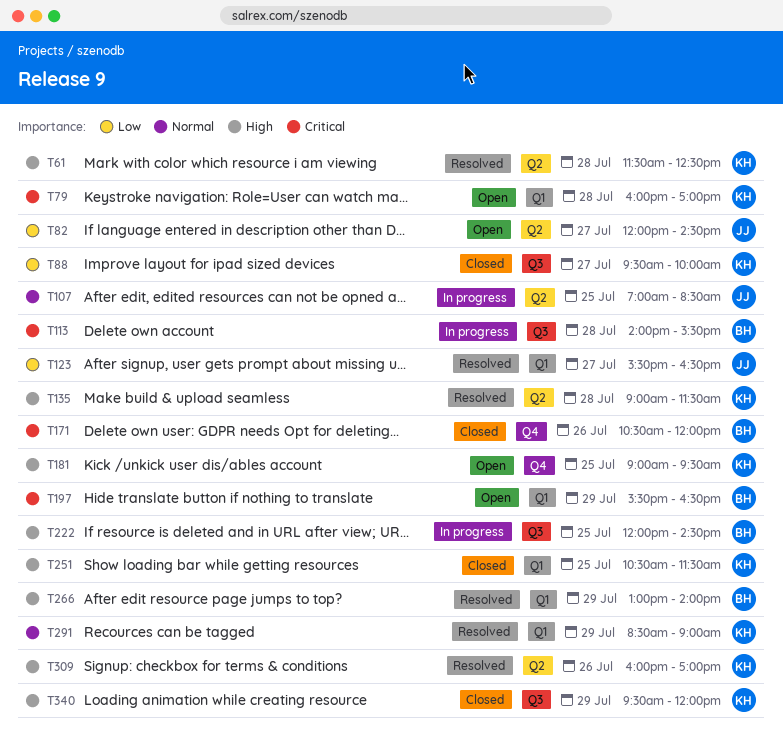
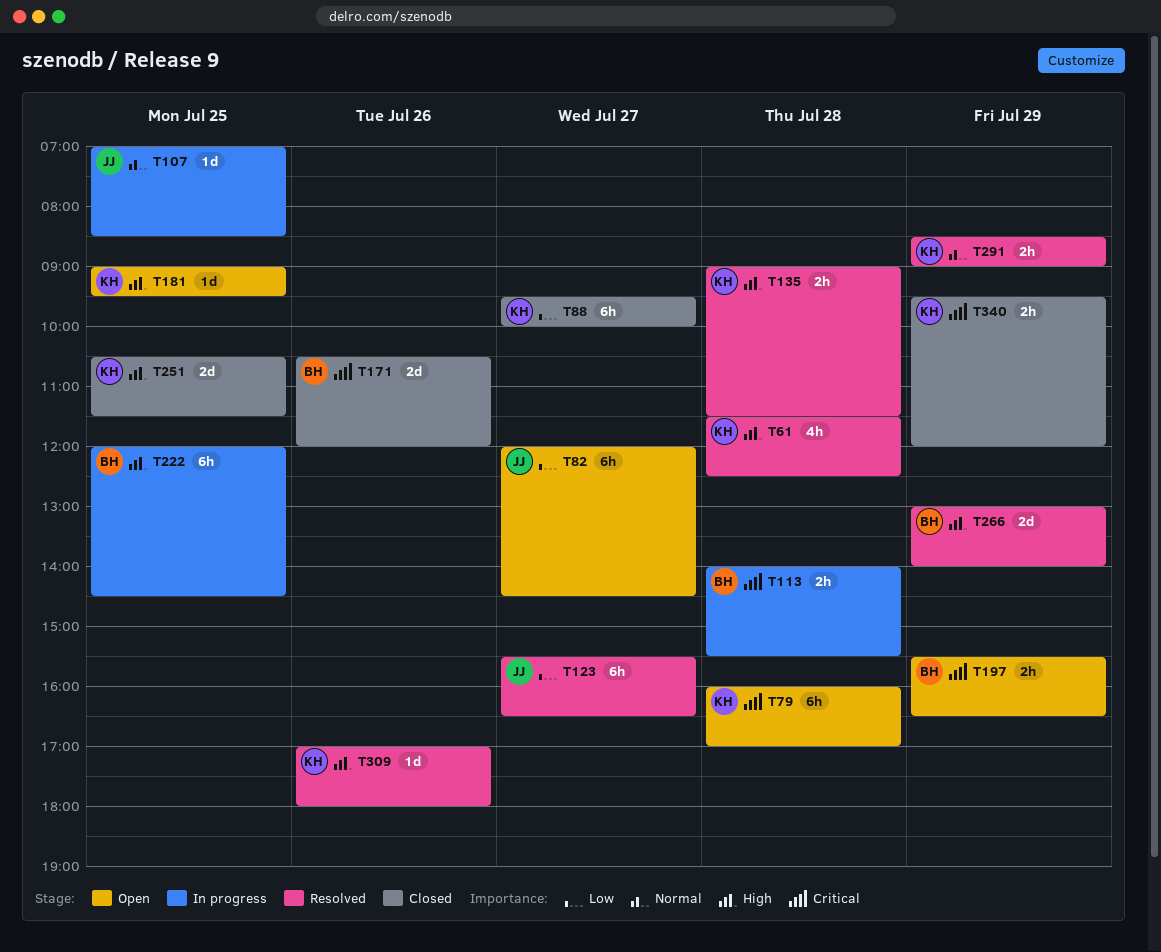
T309, begins: 16:00 -> 17:00
T309, ends: 17:00 -> 18:00
T340, priority: High -> Critical

